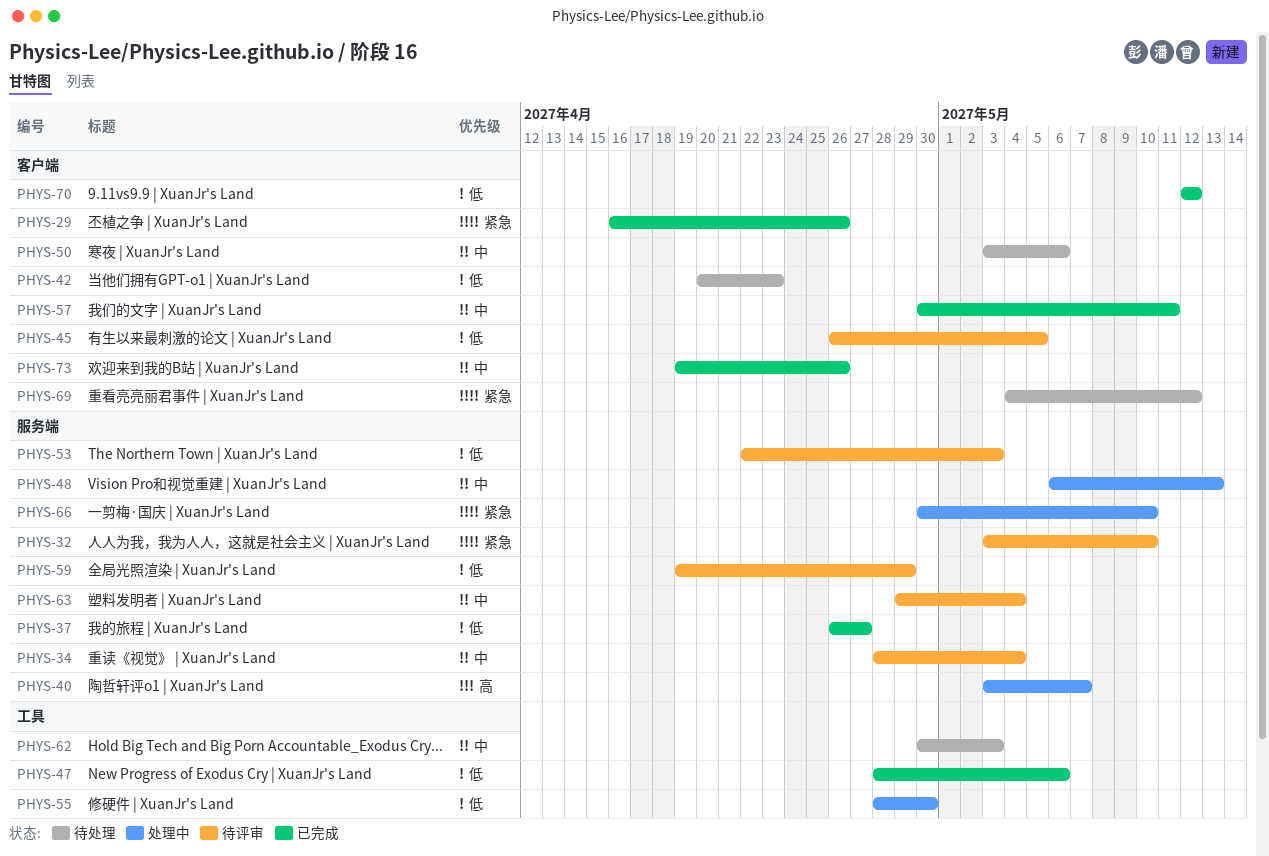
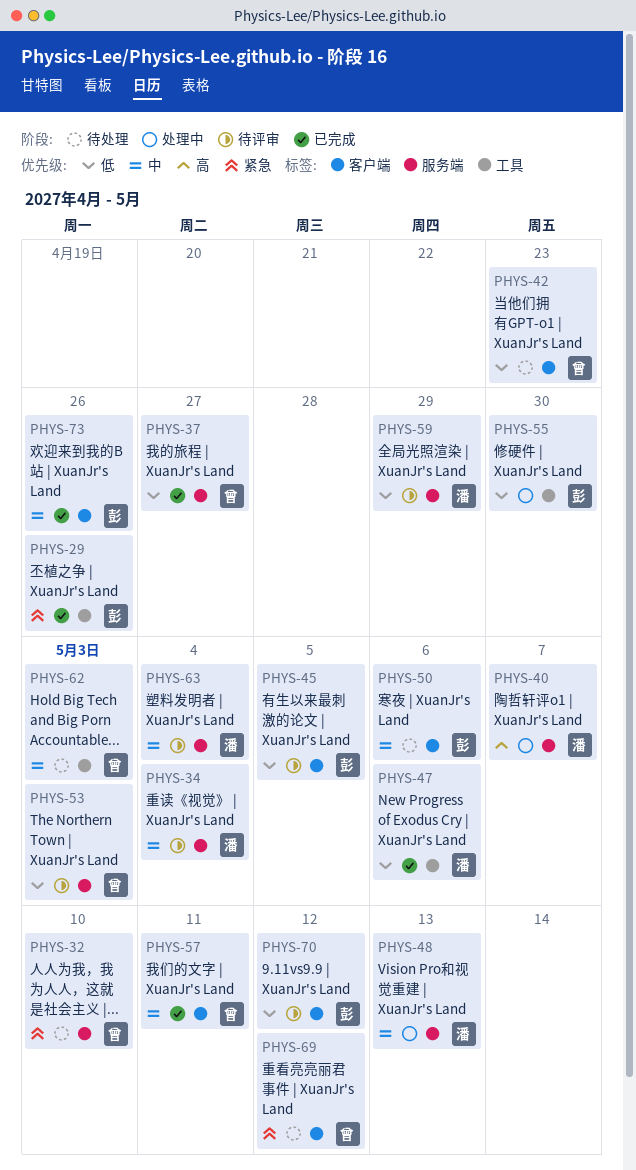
PHYS-29, label: 客户端 -> 工具
PHYS-32, status: 待评审 -> 待处理
PHYS-66: present -> none
PHYS-70, status: 已完成 -> 待评审

